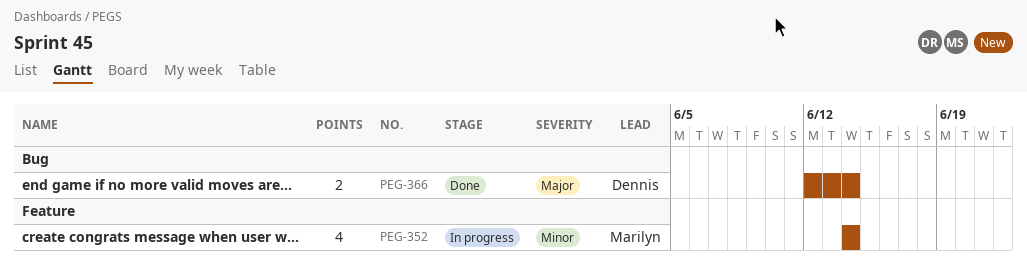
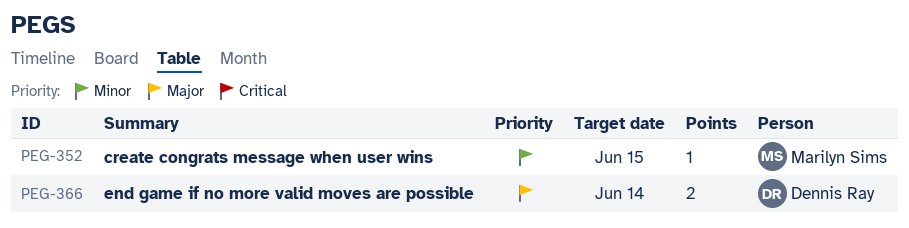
PEG-352, estimate: 4 -> 1
PEG-352, due: Jun 14 -> Jun 15

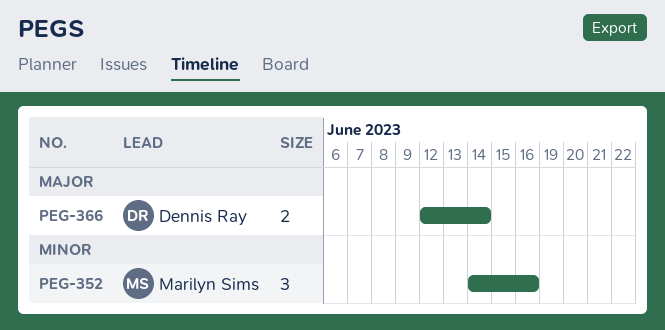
PEG-352, estimate: 1 -> 3
PEG-352, due: Jun 15 -> Jun 16

